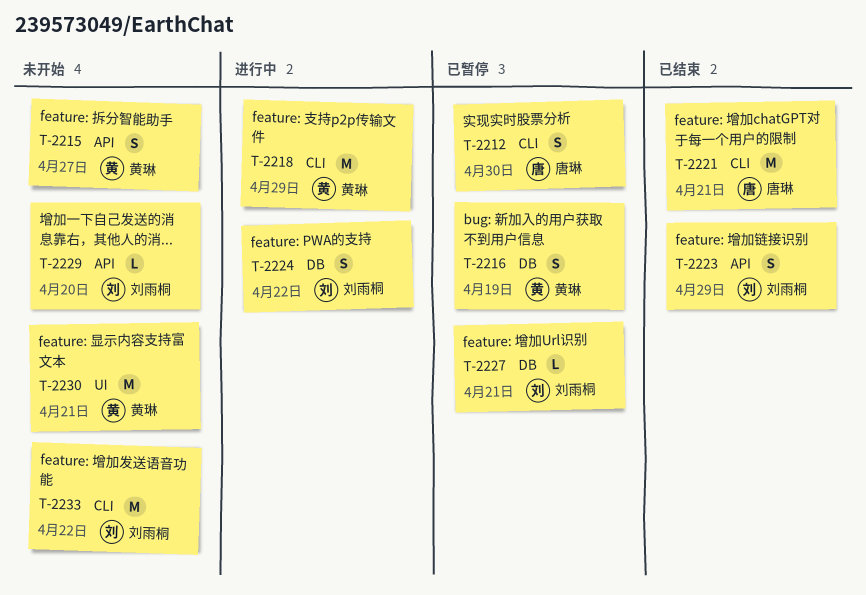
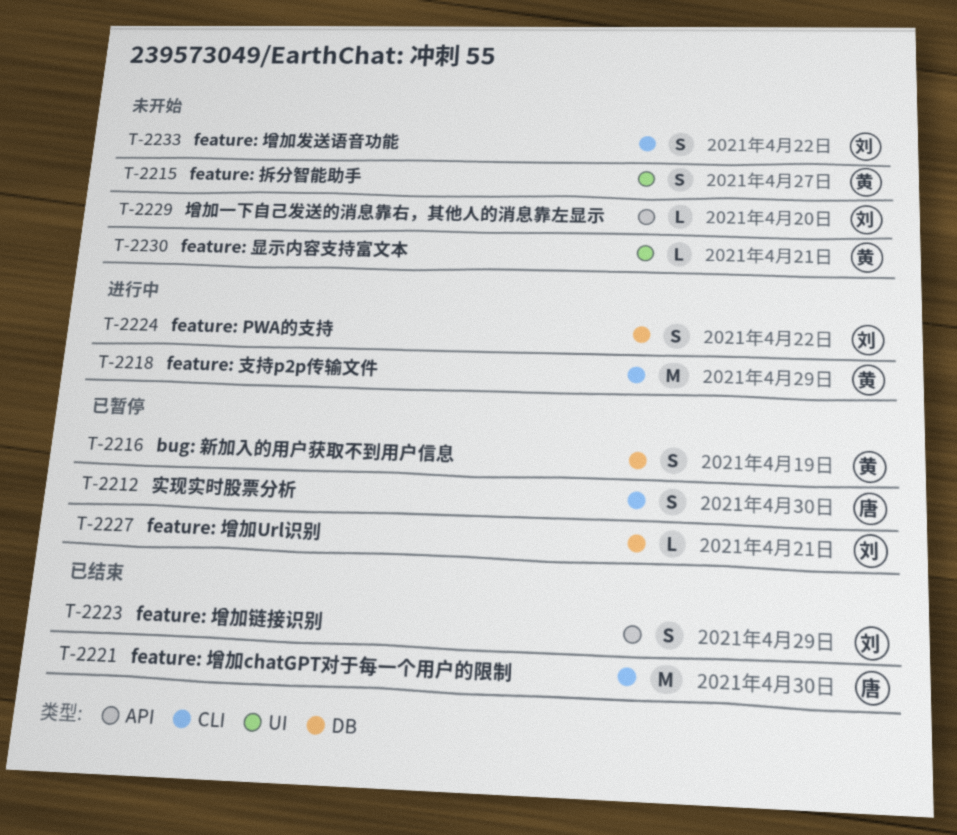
T-2215, label: API -> UI
T-2221, due: Apr 21 -> Apr 30
T-2230, estimate: M -> L
T-2233, estimate: M -> S

